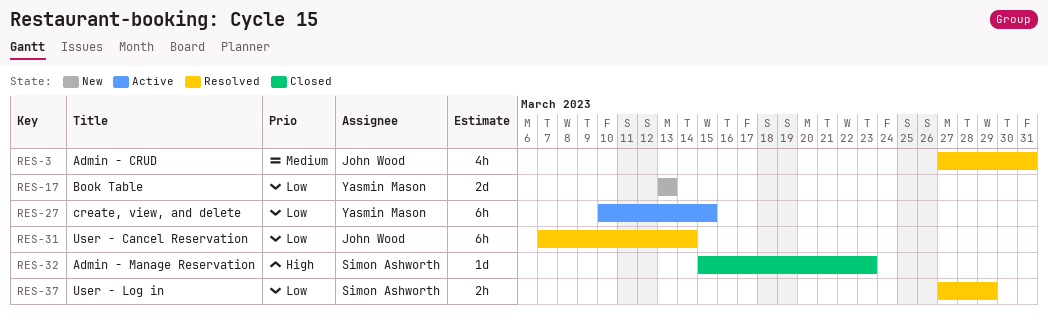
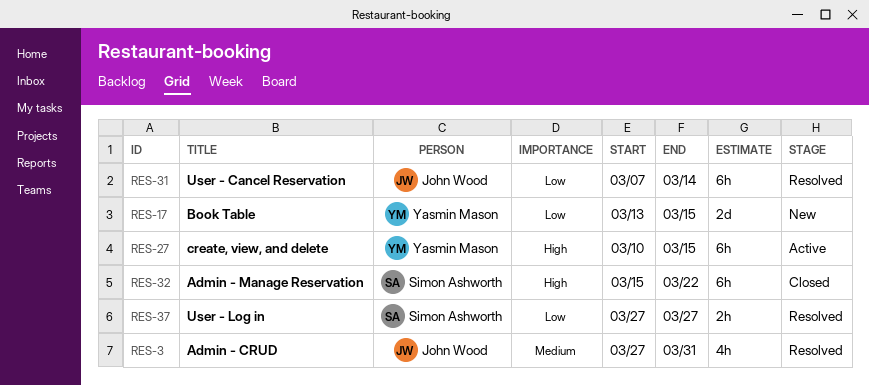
RES-17, due: Mar 13 -> Mar 15
RES-27, priority: Low -> High
RES-32, estimate: 1d -> 6h
RES-32, due: Mar 23 -> Mar 22
RES-37, due: Mar 29 -> Mar 27

